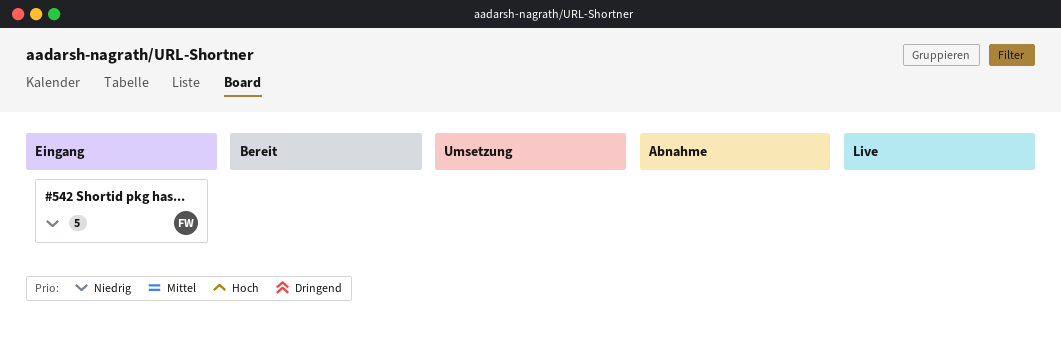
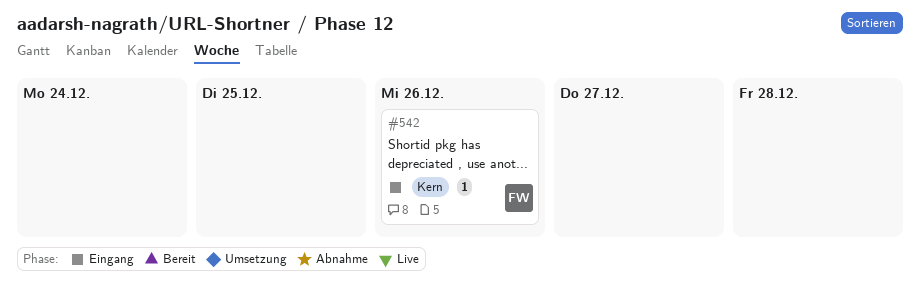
#542, estimate: 5 -> 1

